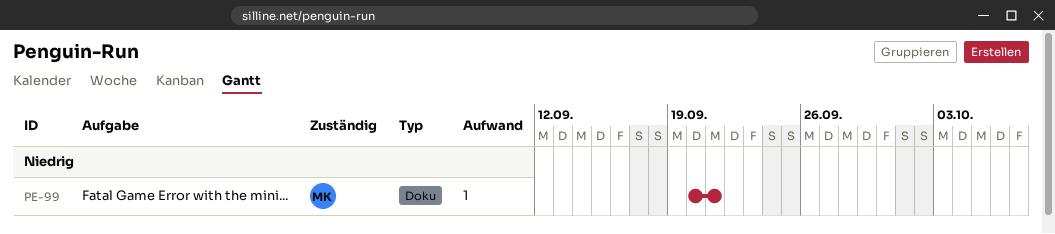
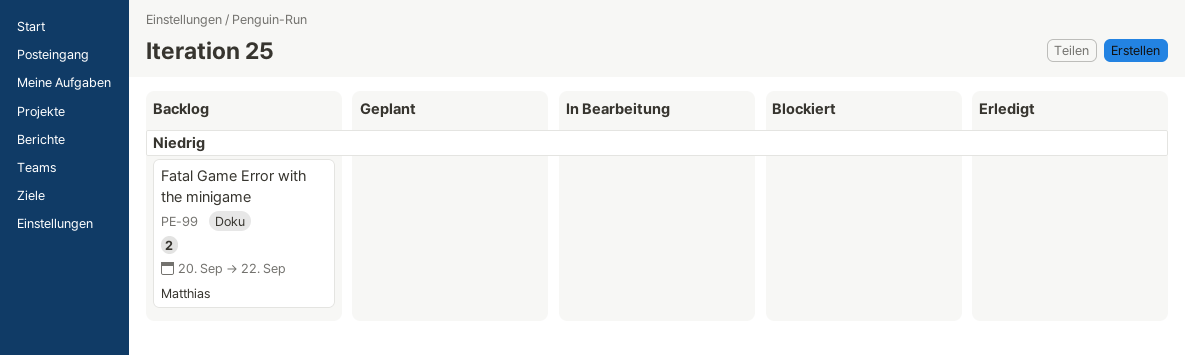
PE-99, estimate: 1 -> 2
PE-99, due: Sep 21 -> Sep 22

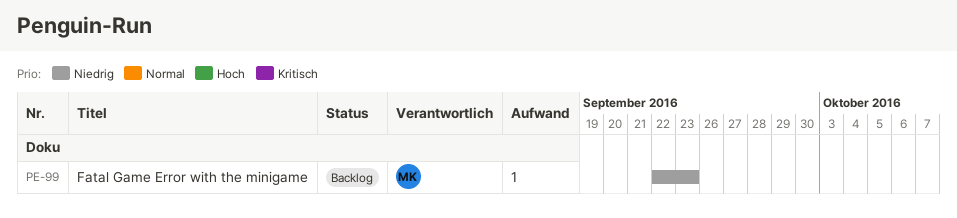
PE-99, estimate: 2 -> 1
PE-99, start: Sep 20 -> Sep 22
PE-99, due: Sep 22 -> Sep 23

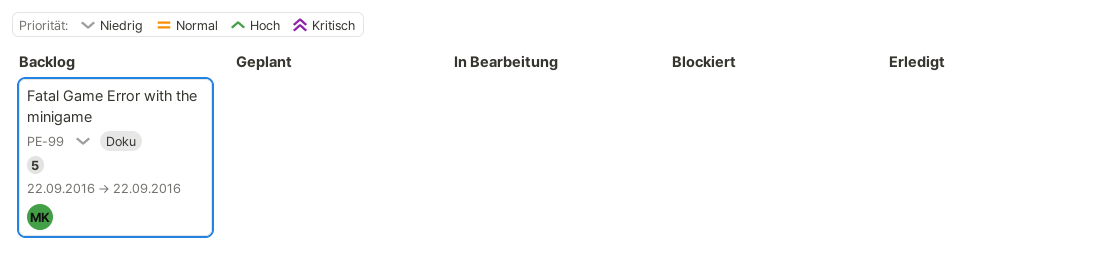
PE-99, estimate: 1 -> 5
PE-99, due: Sep 23 -> Sep 22

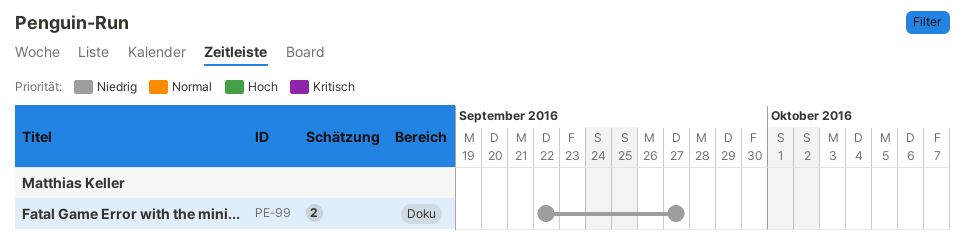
PE-99, estimate: 5 -> 2
PE-99, due: Sep 22 -> Sep 27

